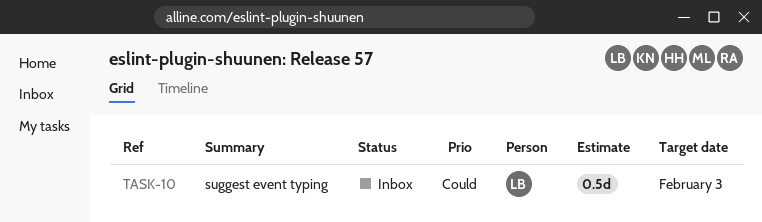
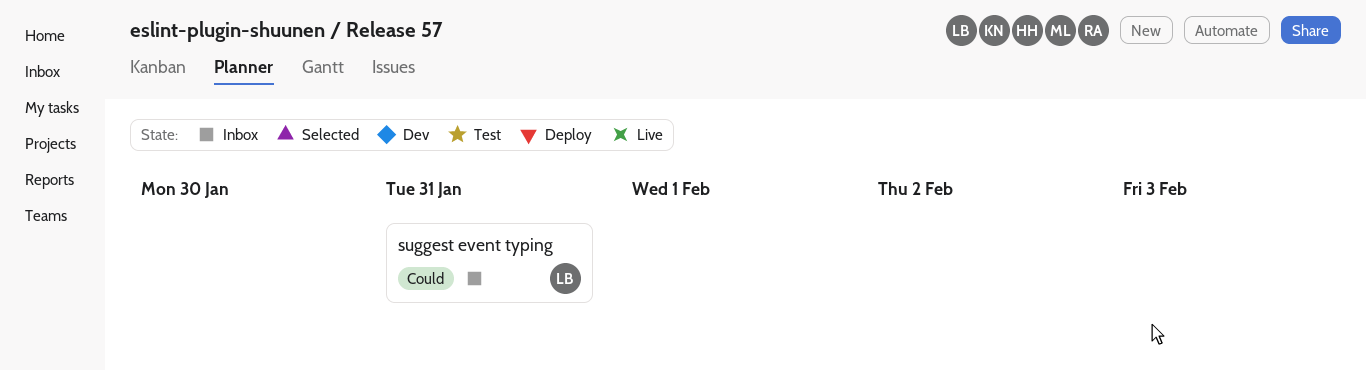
suggest event typing, due: Feb 3 -> Jan 31

